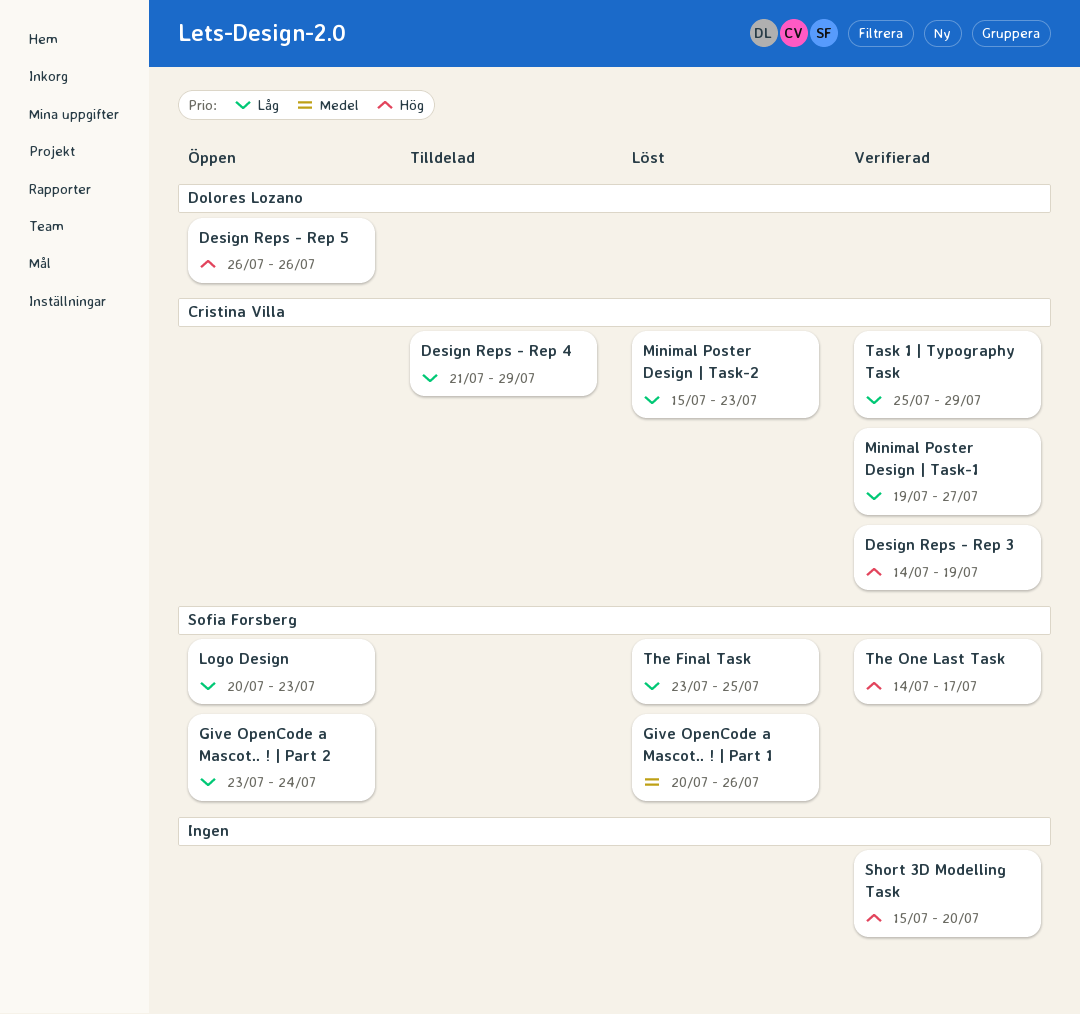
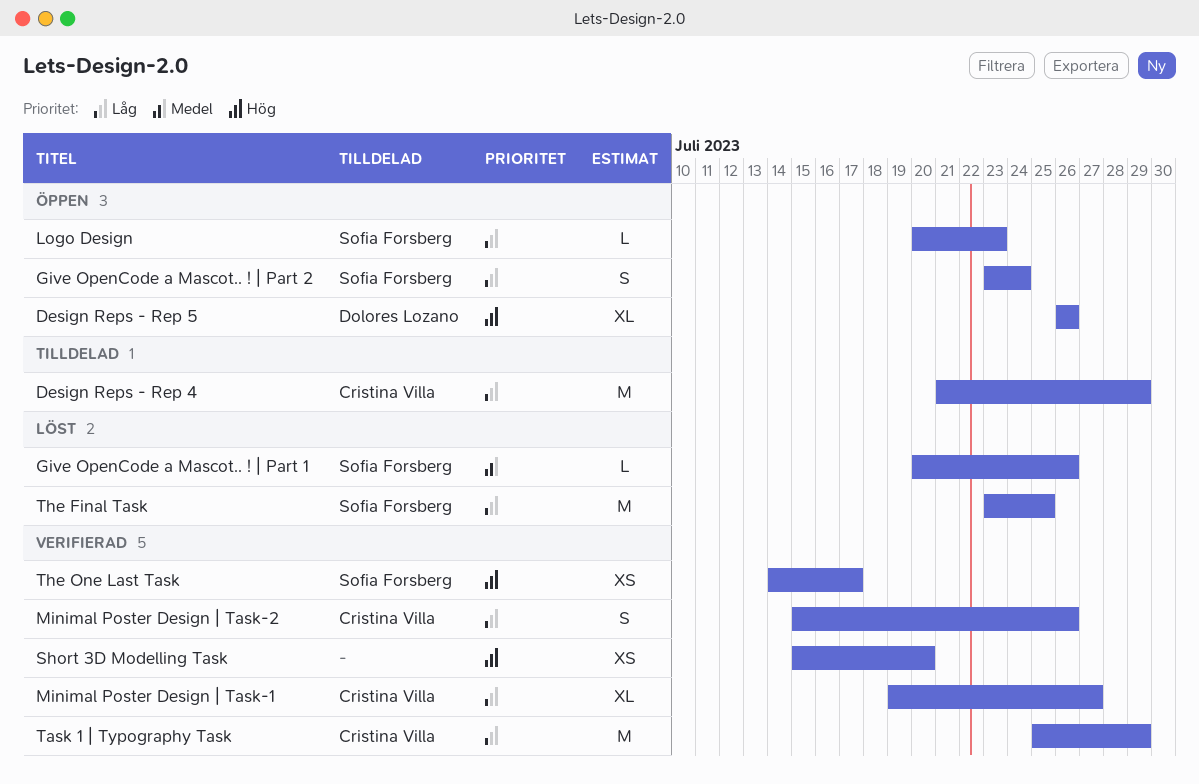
Design Reps - Rep 3: present -> none
Minimal Poster Design | Task-2, status: Löst -> Verifierad
Minimal Poster Design | Task-2, due: Jul 23 -> Jul 26

